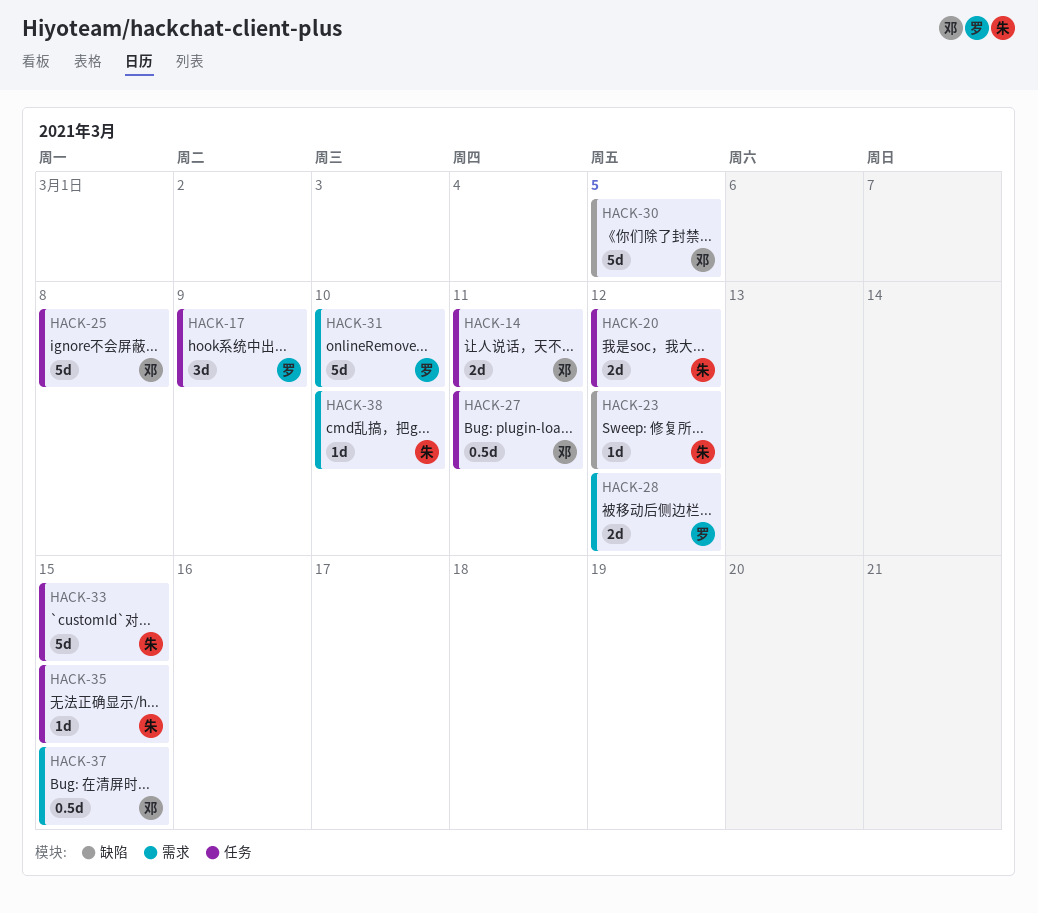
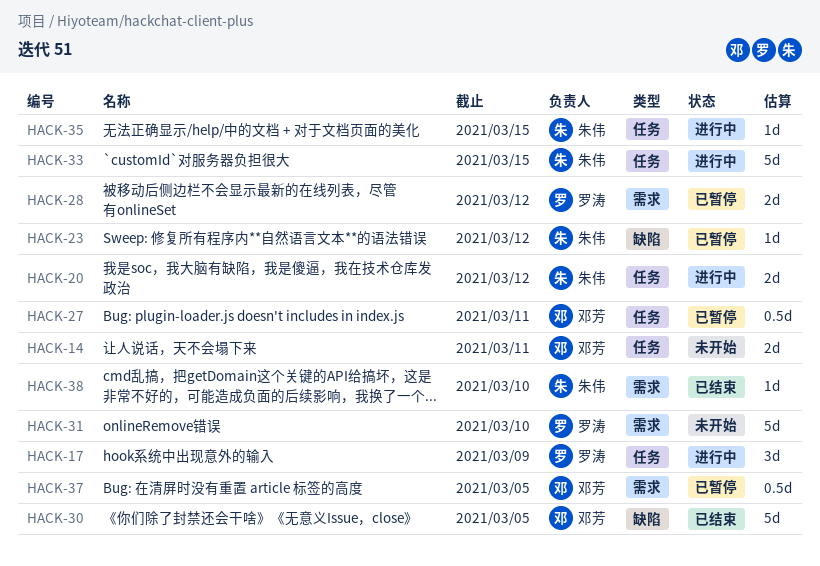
HACK-25: present -> none
HACK-37, due: Mar 15 -> Mar 5

